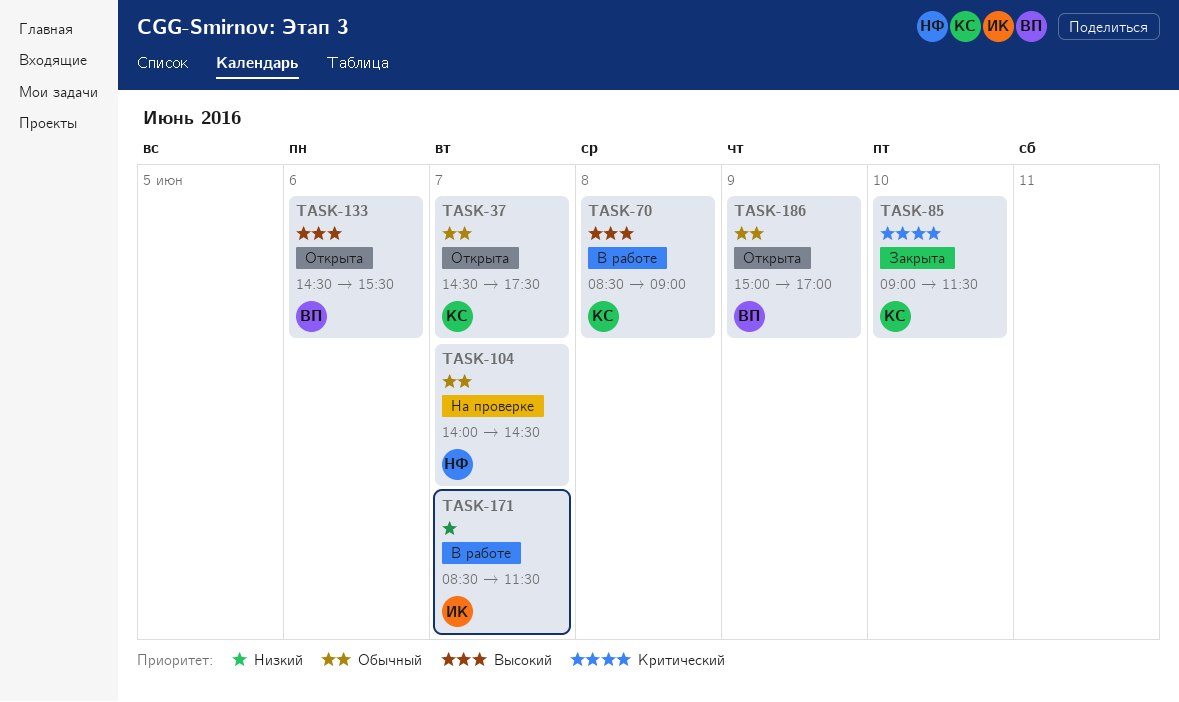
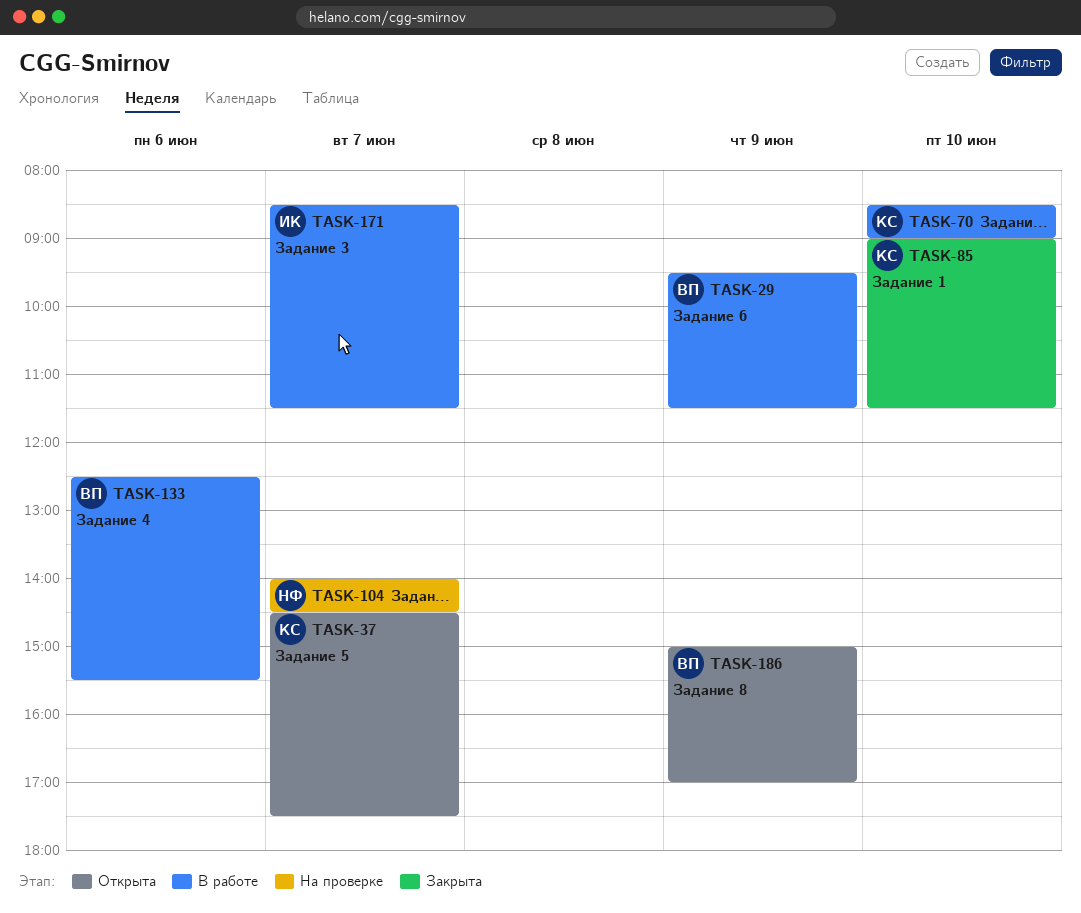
TASK-29: none -> present
TASK-70, day: Jun 8 -> Jun 10
TASK-133, status: Открыта -> В работе
TASK-133, begins: 14:30 -> 12:30

